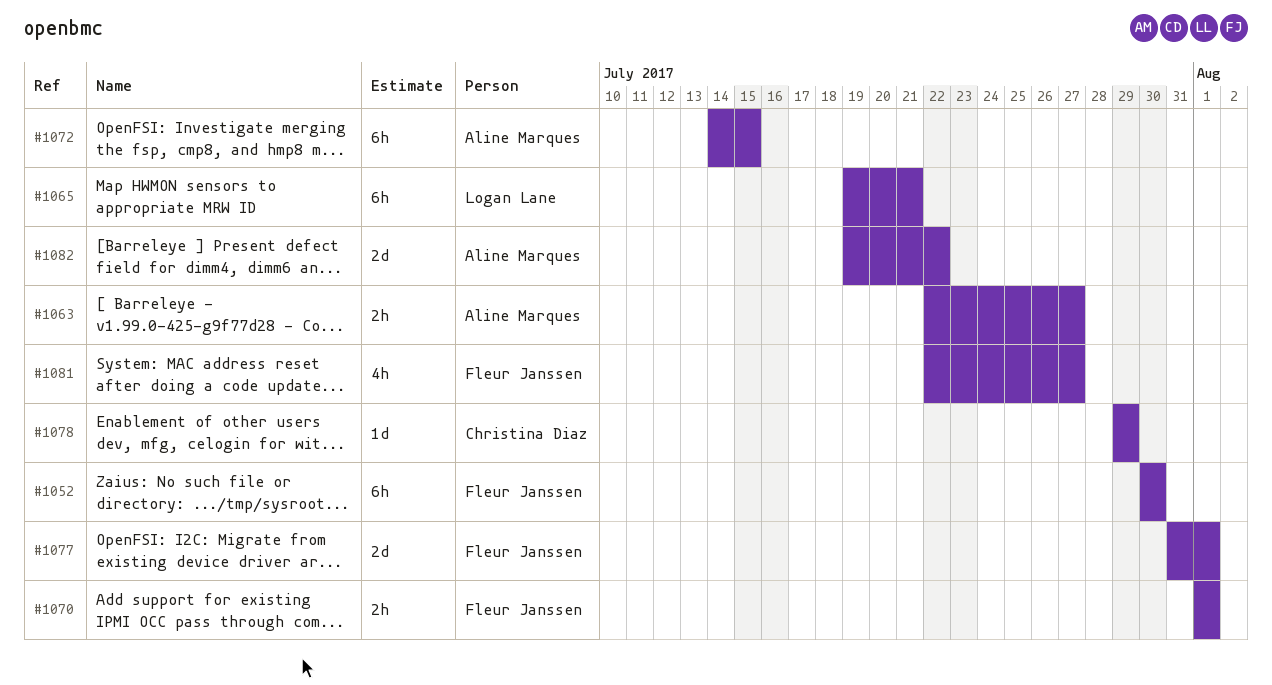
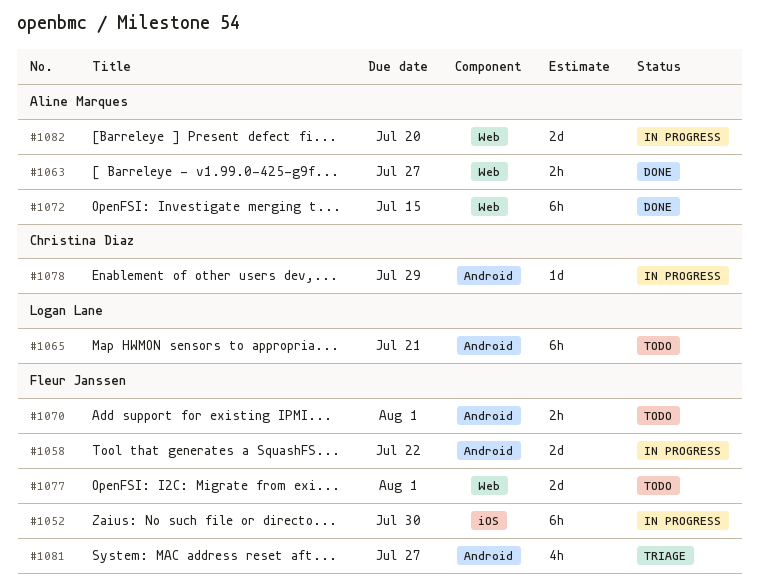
#1058: none -> present
#1082, due: Jul 22 -> Jul 20

